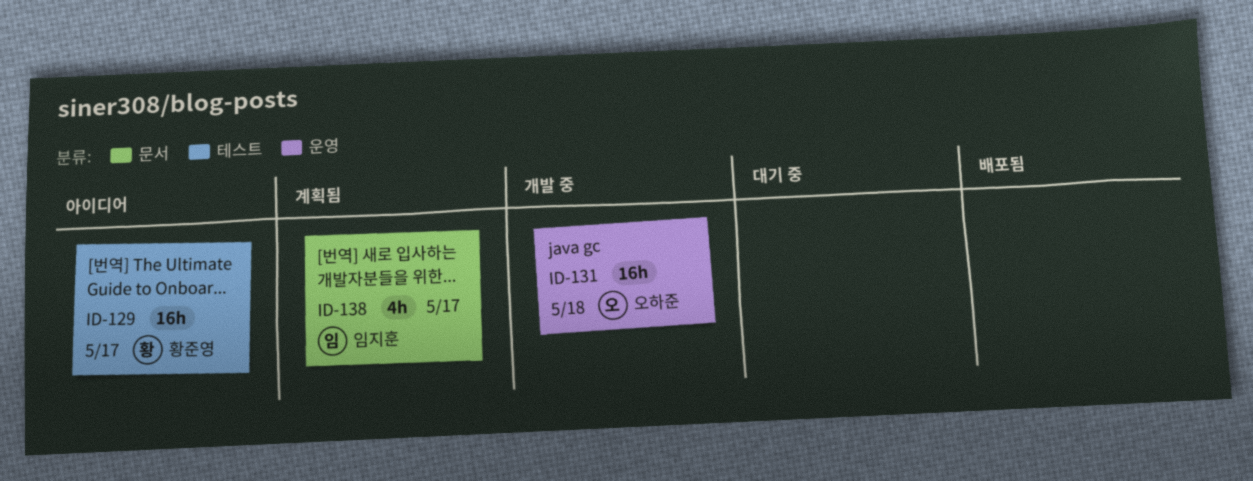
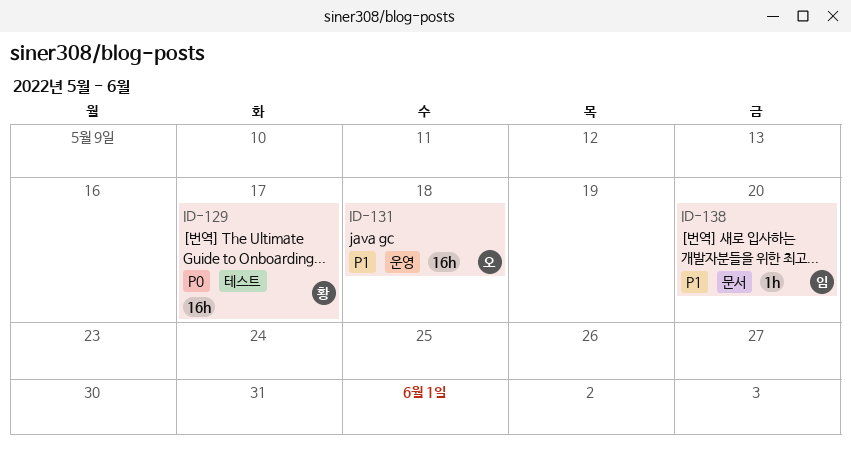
ID-138, estimate: 4h -> 1h
ID-138, due: May 17 -> May 20

